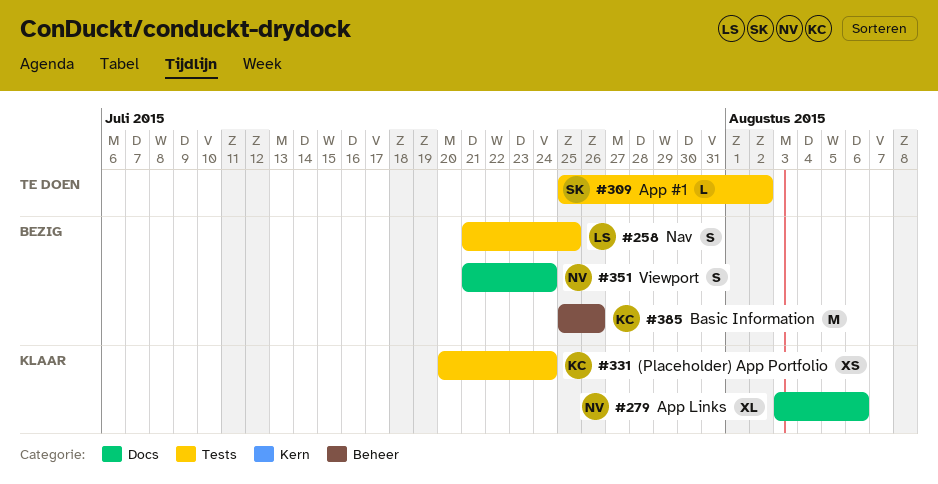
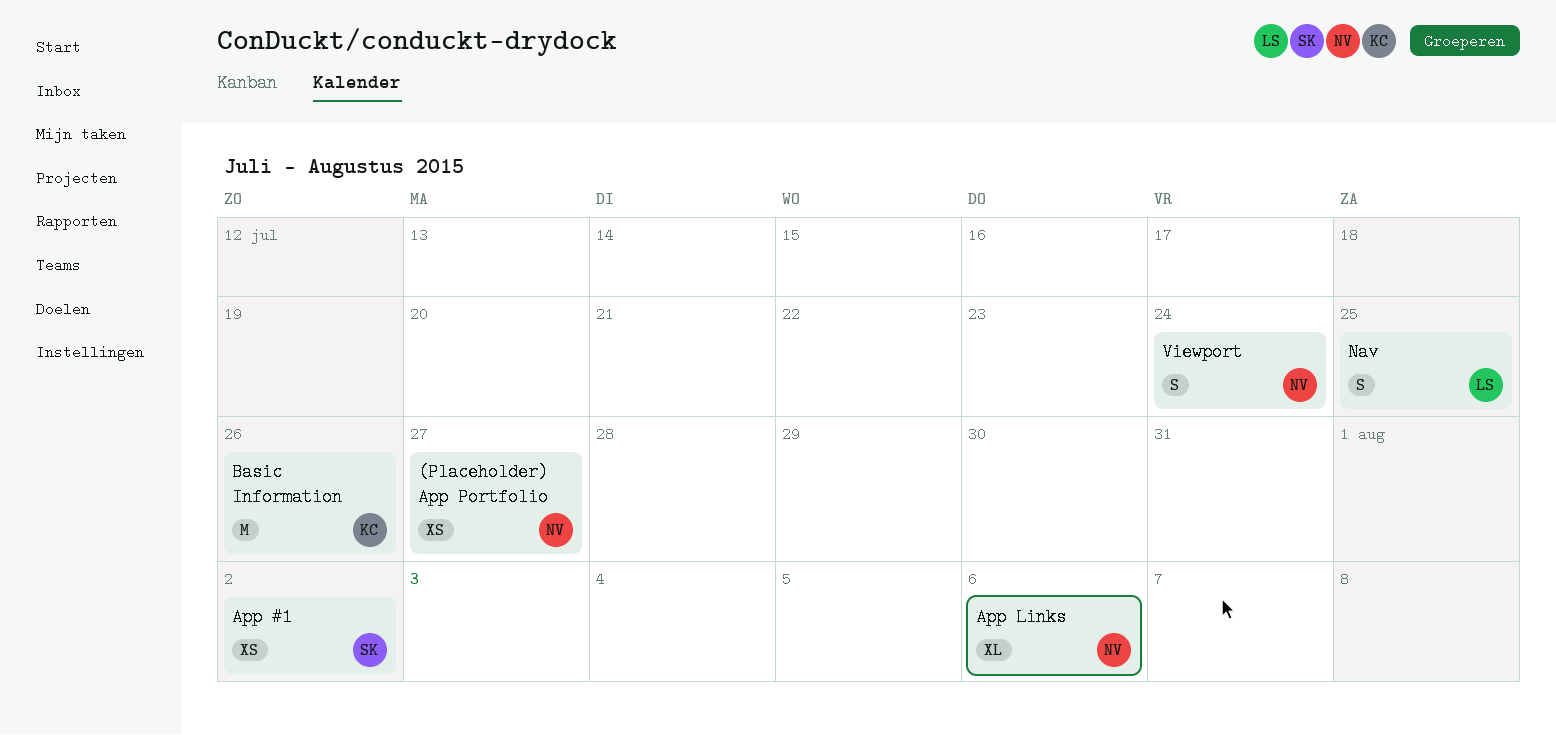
(Placeholder) App Portfolio, owner: KC -> NV
(Placeholder) App Portfolio, due: Jul 24 -> Jul 27
App #1, estimate: L -> XS

